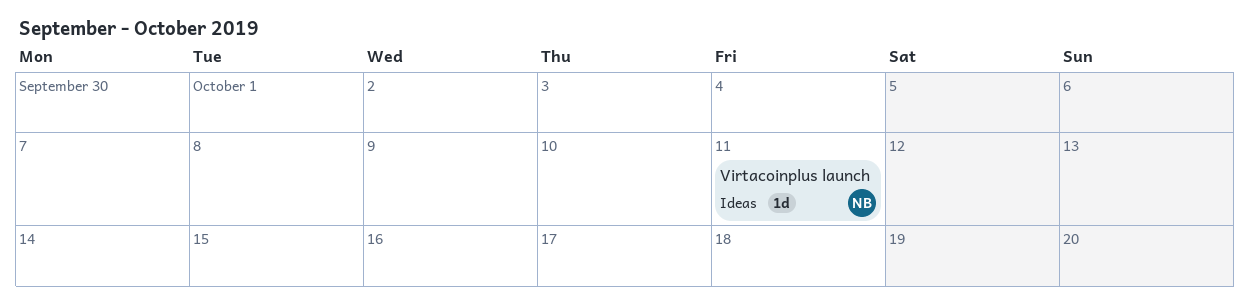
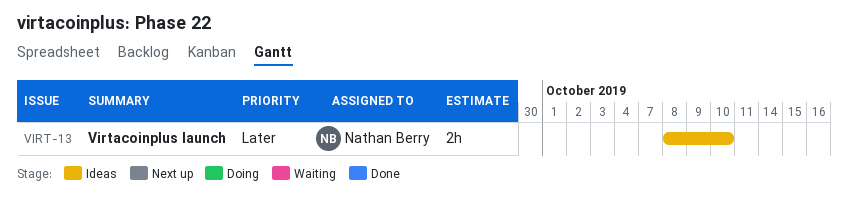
Virtacoinplus launch, estimate: 1d -> 2h
Virtacoinplus launch, due: Oct 11 -> Oct 10

